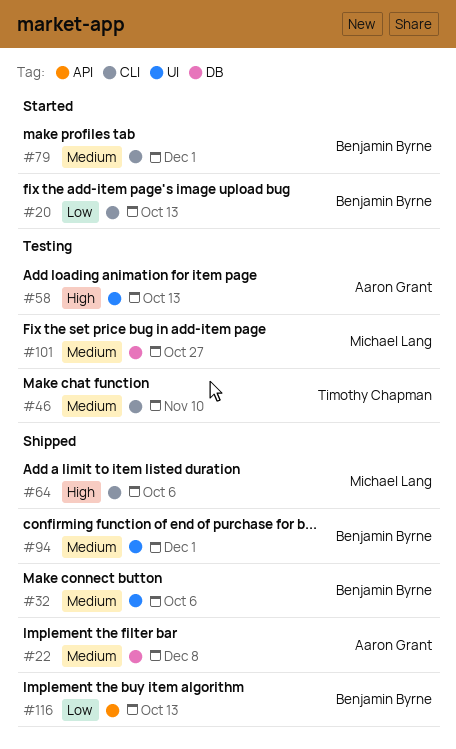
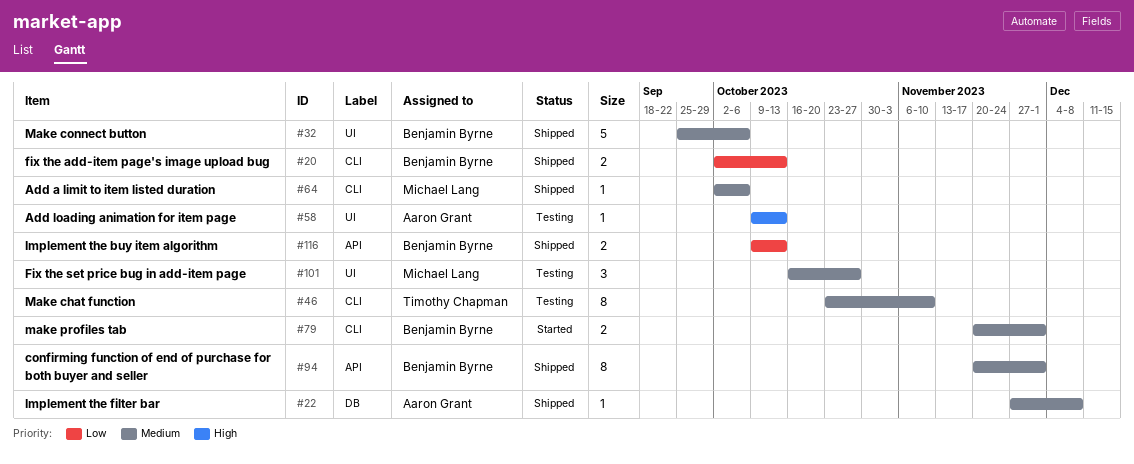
#20, status: Started -> Shipped
#64, priority: High -> Medium
#94, label: UI -> API
#101, label: DB -> UI

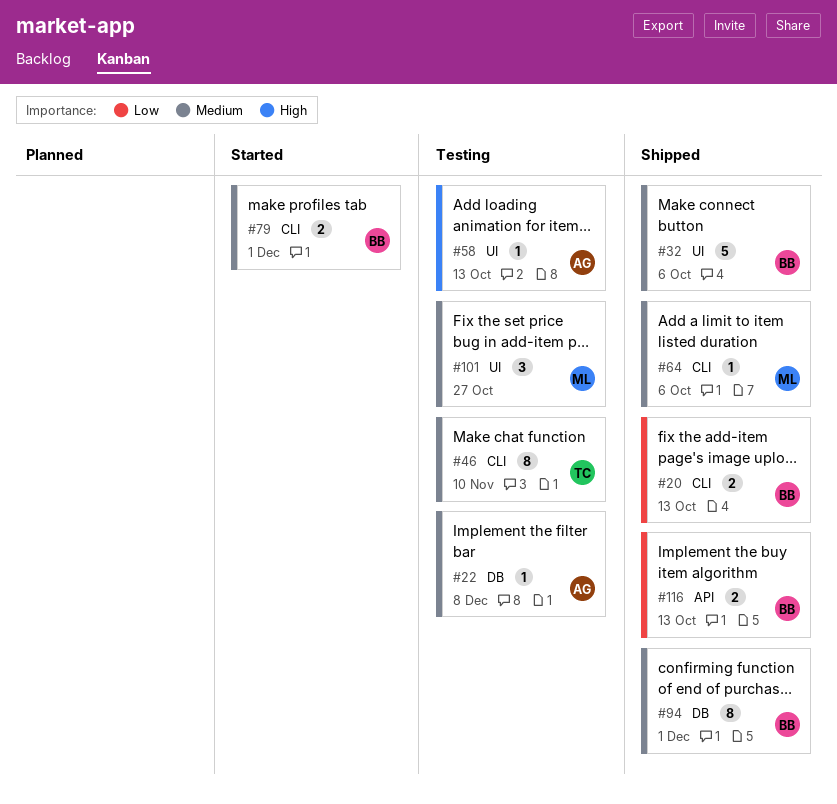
#22, status: Shipped -> Testing
#94, label: API -> DB

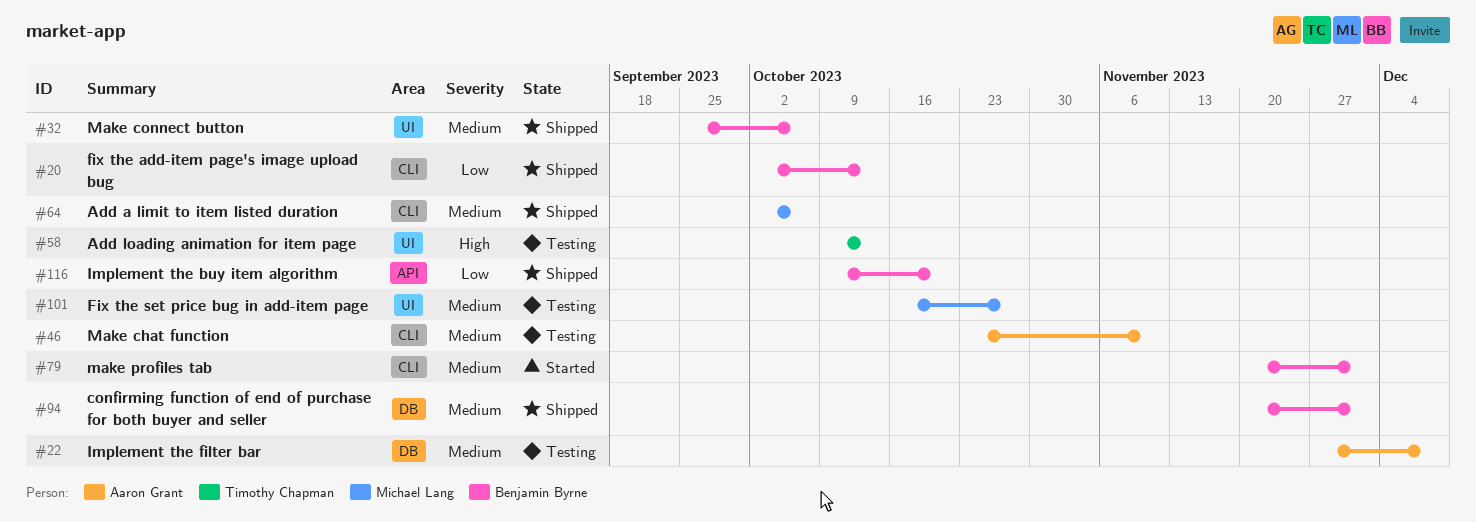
#46, owner: Timothy Chapman -> Aaron Grant
#58, owner: Aaron Grant -> Timothy Chapman
#116, due: Oct 13 -> Oct 20

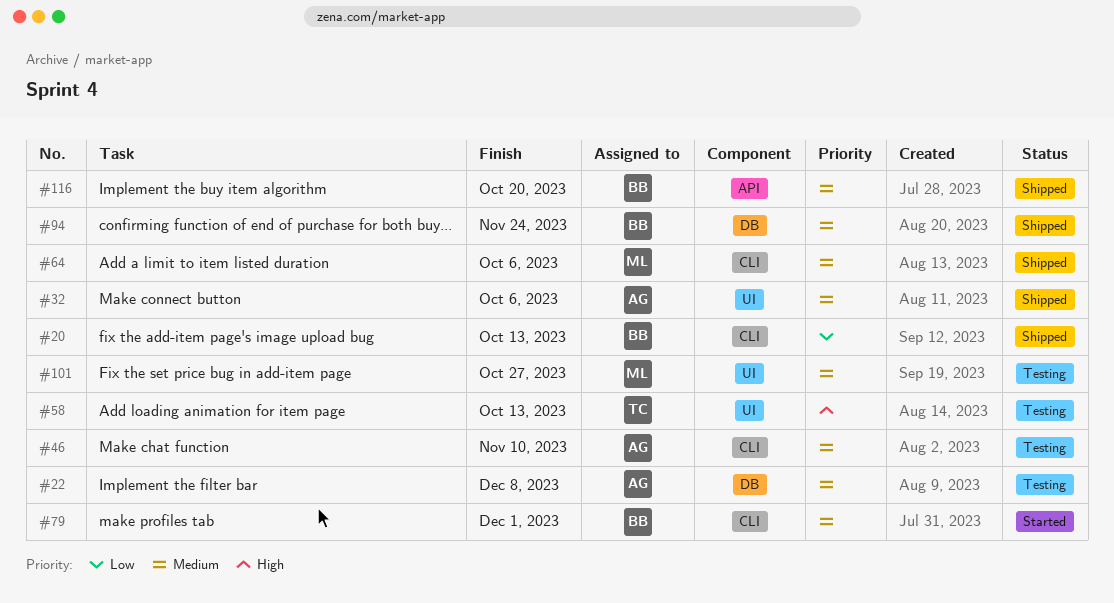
#32, owner: Benjamin Byrne -> Aaron Grant
#94, due: Dec 1 -> Nov 24
#116, priority: Low -> Medium

